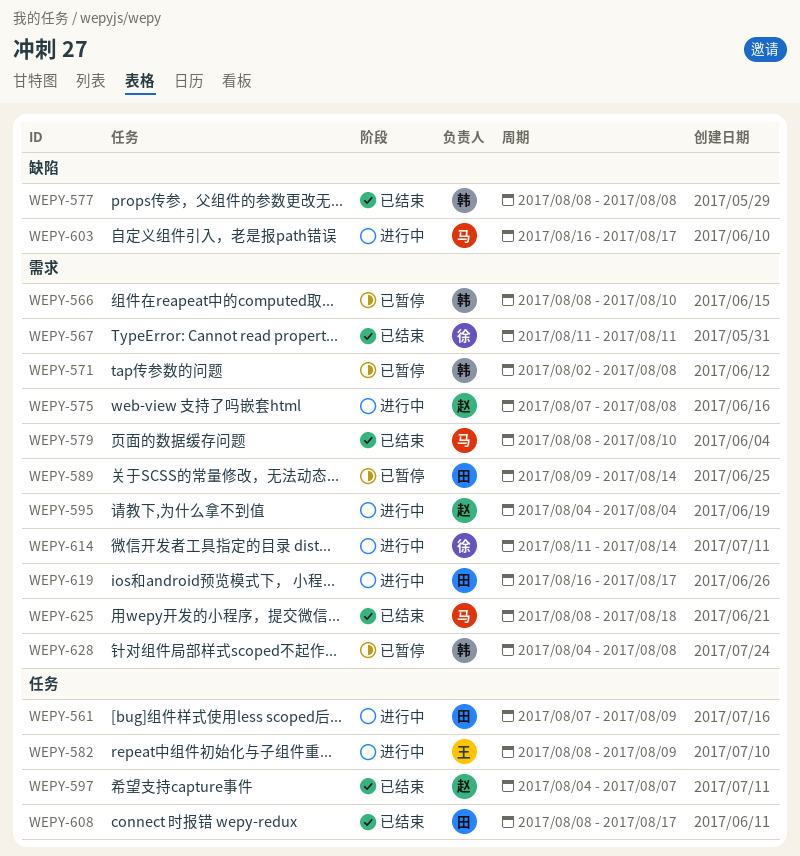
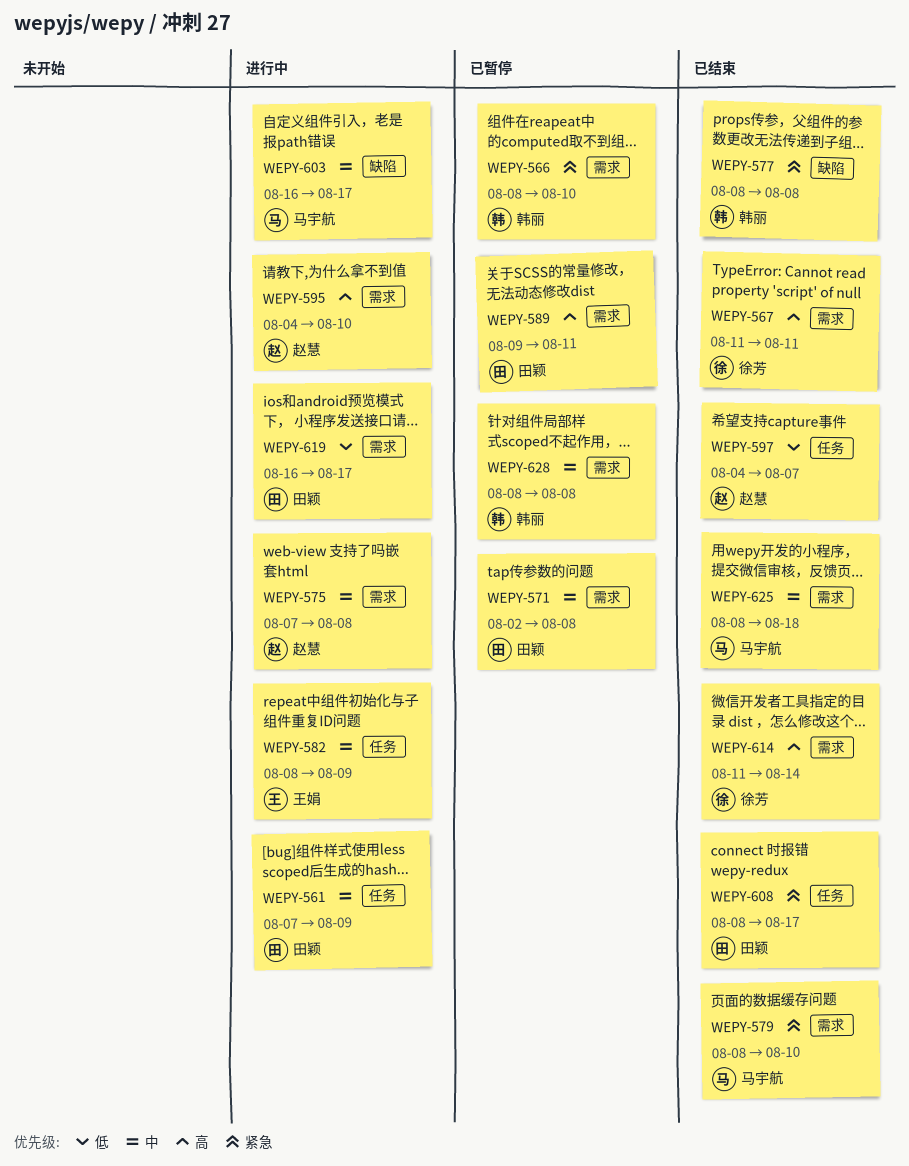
WEPY-571, owner: 韩丽 -> 田颖
WEPY-589, due: Aug 14 -> Aug 11
WEPY-595, due: Aug 4 -> Aug 10
WEPY-614, status: 进行中 -> 已结束
WEPY-628, start: Aug 4 -> Aug 8

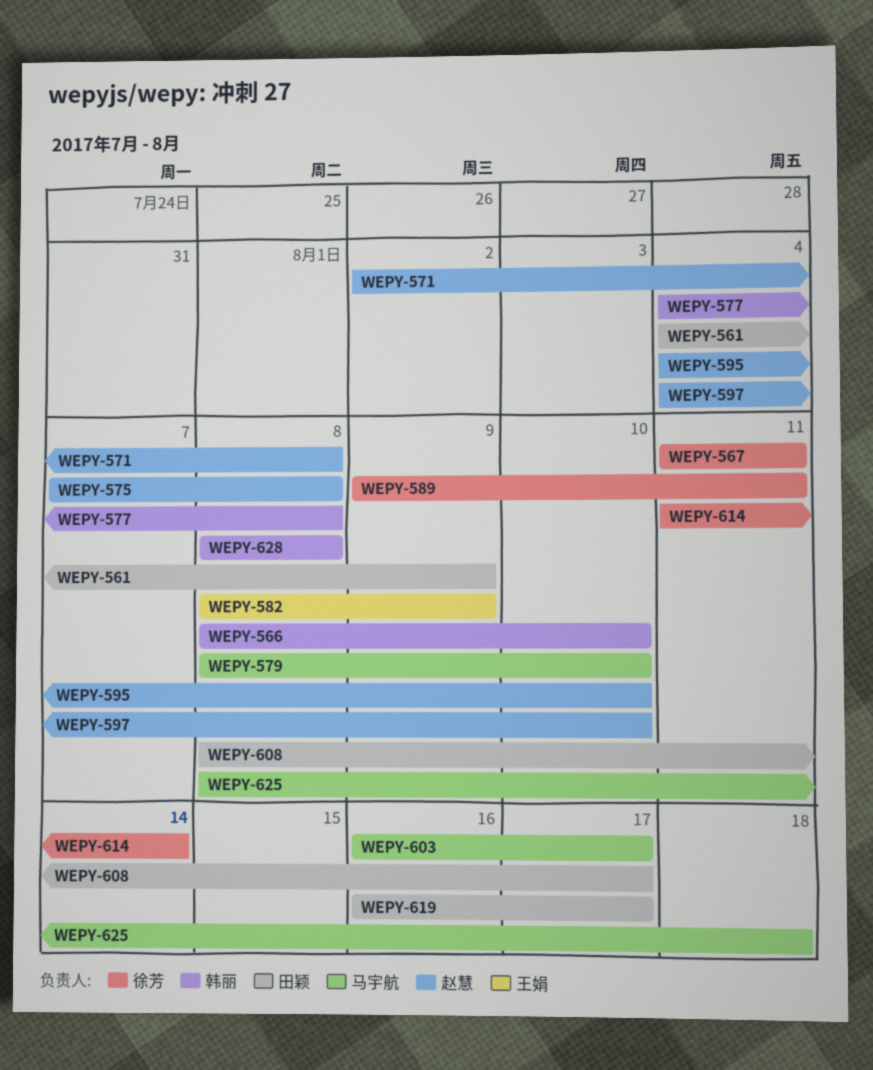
WEPY-561, start: Aug 7 -> Aug 4
WEPY-571, owner: 田颖 -> 赵慧
WEPY-577, start: Aug 8 -> Aug 4
WEPY-589, owner: 田颖 -> 徐芳
WEPY-597, due: Aug 7 -> Aug 10

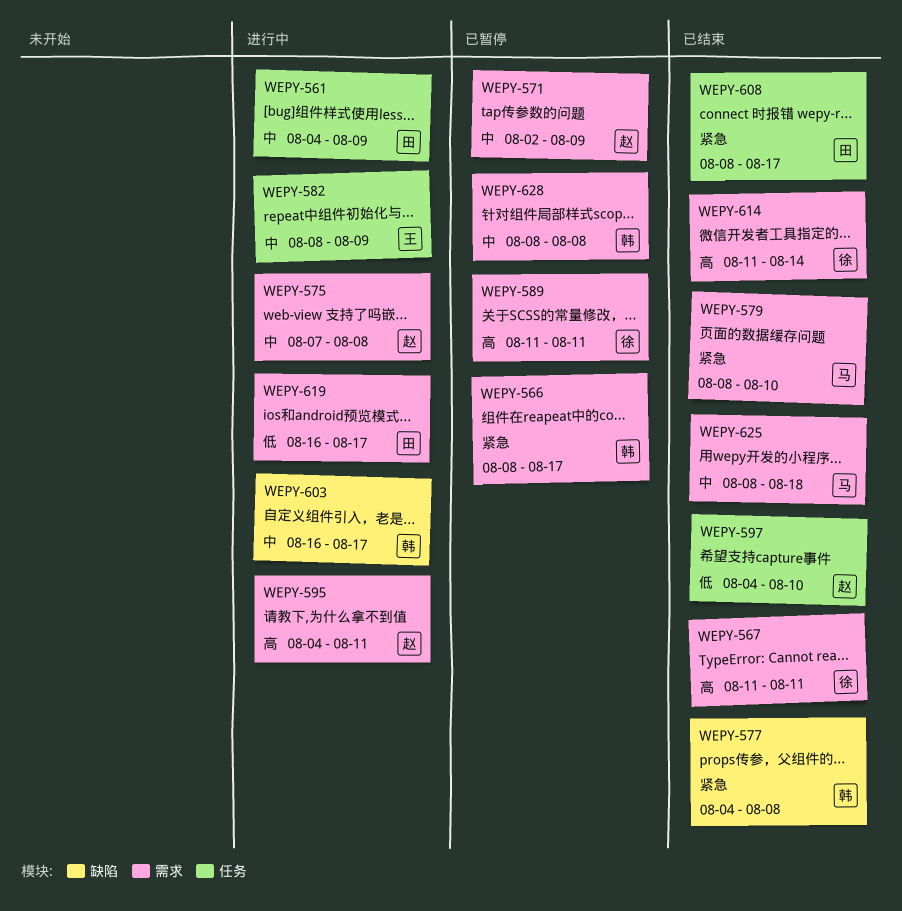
WEPY-566, due: Aug 10 -> Aug 17
WEPY-571, due: Aug 8 -> Aug 9
WEPY-589, start: Aug 9 -> Aug 11
WEPY-595, due: Aug 10 -> Aug 11
WEPY-603, owner: 马宇航 -> 韩丽

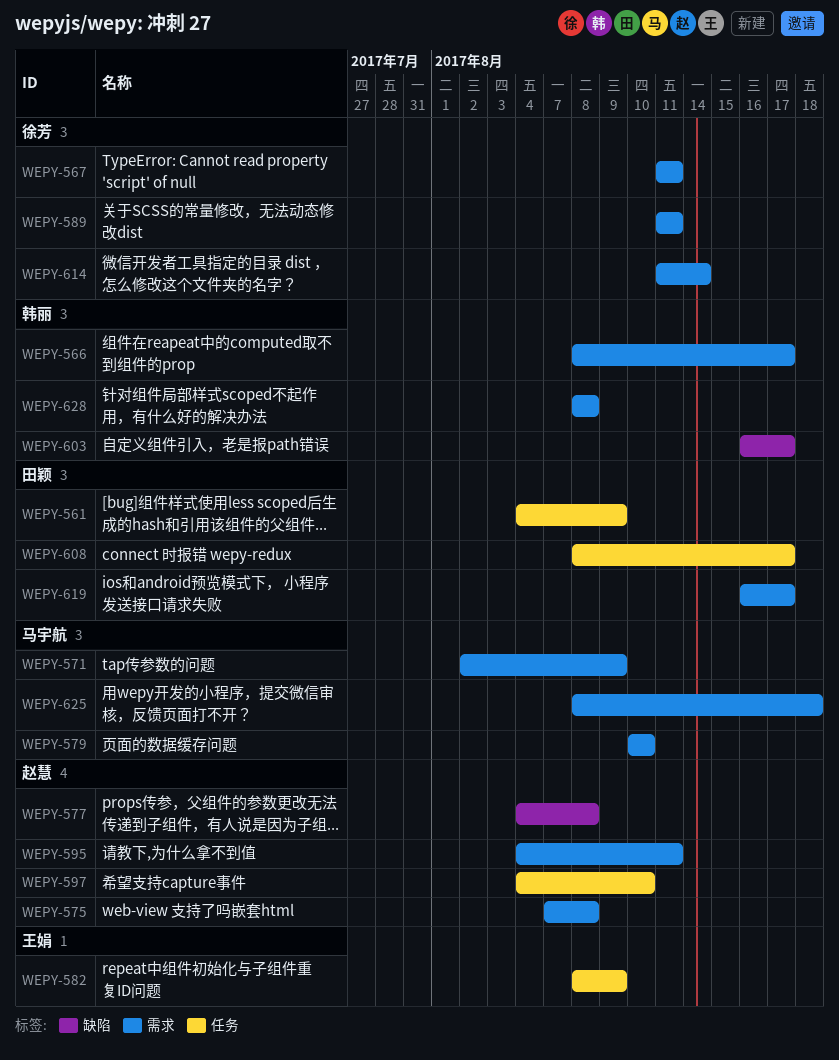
WEPY-571, owner: 赵慧 -> 马宇航
WEPY-577, owner: 韩丽 -> 赵慧
WEPY-579, start: Aug 8 -> Aug 10

